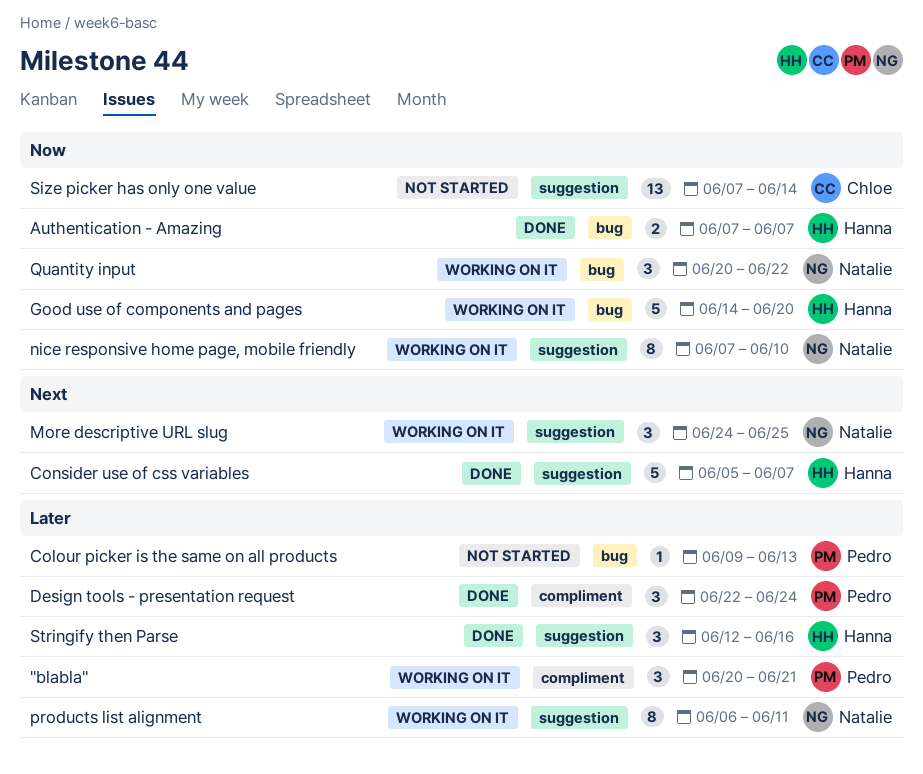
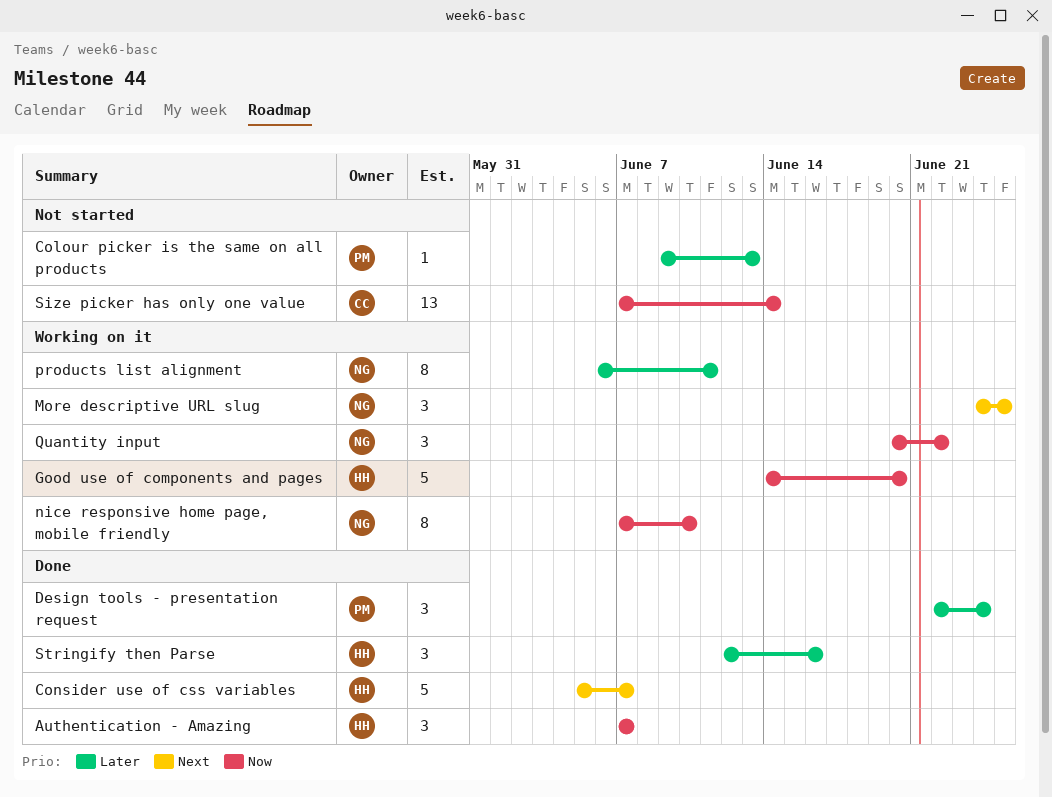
"blabla": present -> none
Authentication - Amazing, estimate: 2 -> 3

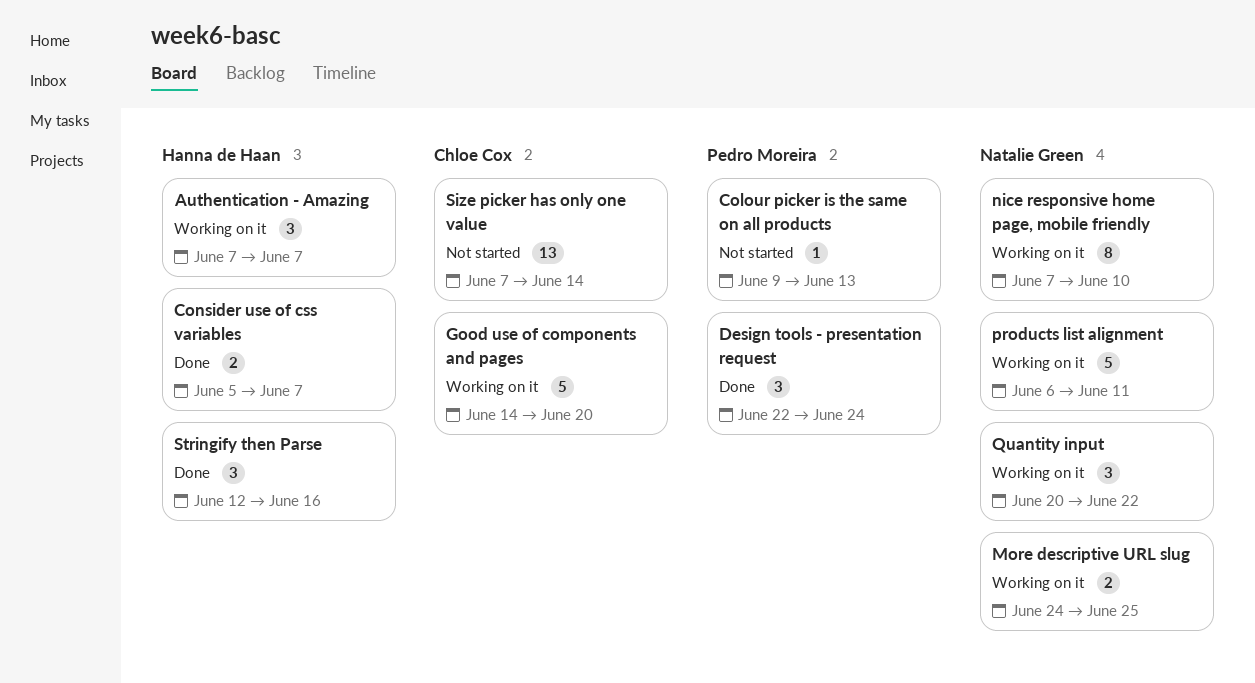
Authentication - Amazing, status: Done -> Working on it
Consider use of css variables, estimate: 5 -> 2
Good use of components and pages, owner: Hanna de Haan -> Chloe Cox
More descriptive URL slug, estimate: 3 -> 2
products list alignment, estimate: 8 -> 5

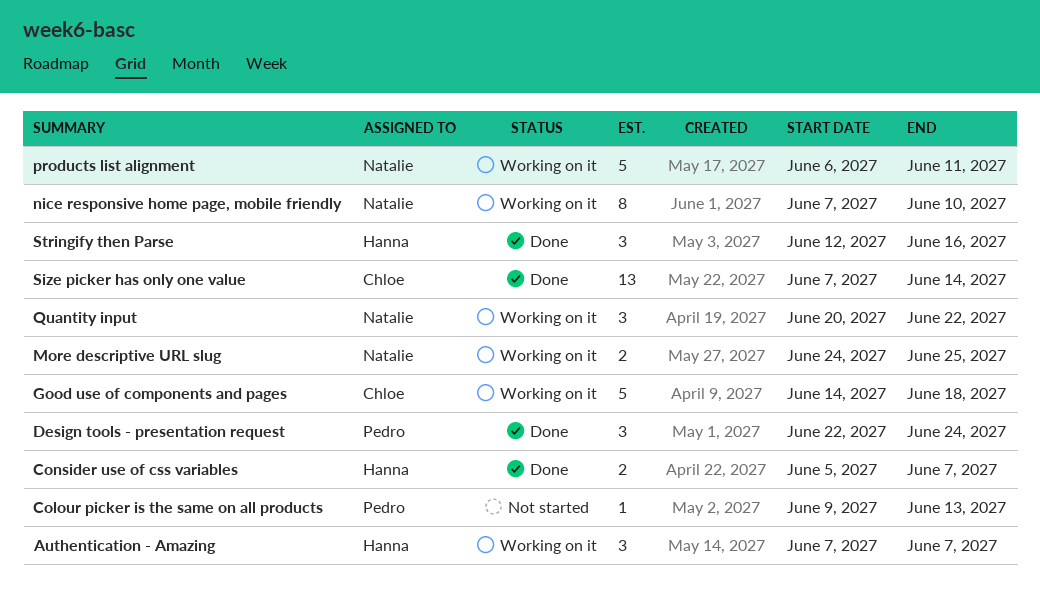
Good use of components and pages, due: Jun 20 -> Jun 18
Size picker has only one value, status: Not started -> Done

